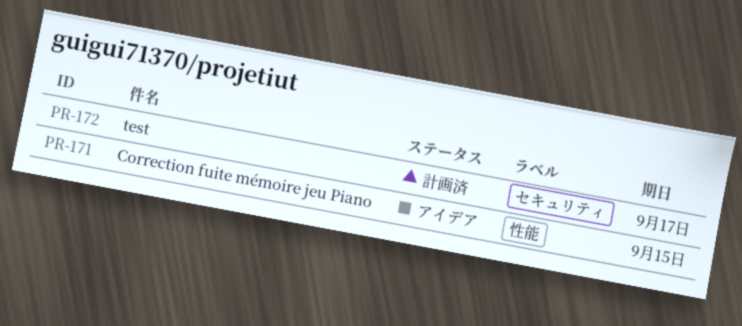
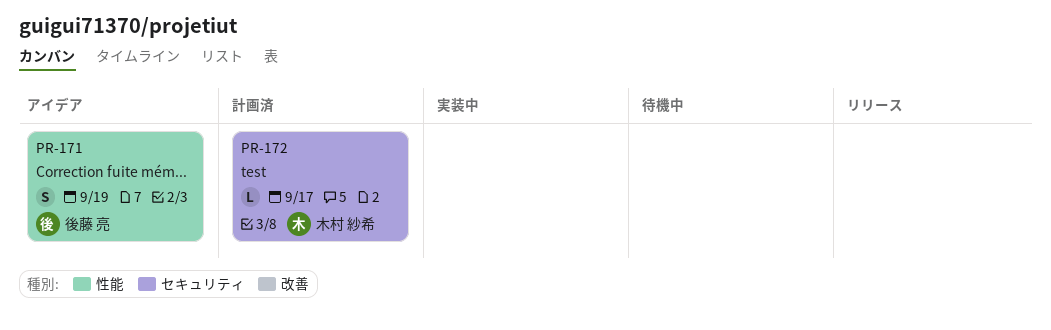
PR-171, due: Sep 15 -> Sep 19

